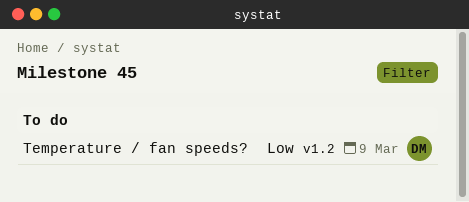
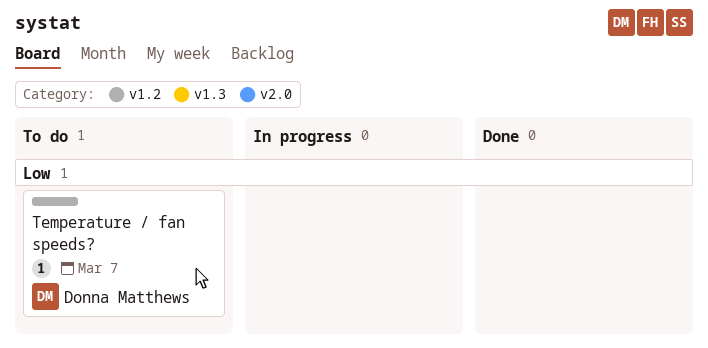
Temperature / fan speeds?, due: Mar 9 -> Mar 7

